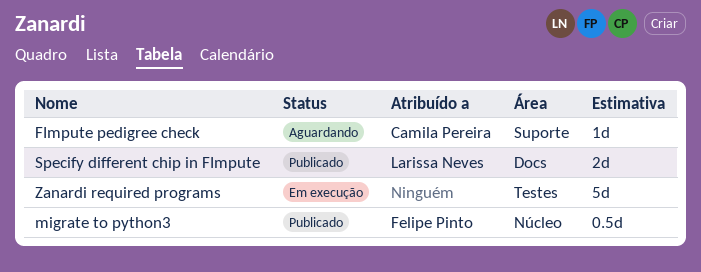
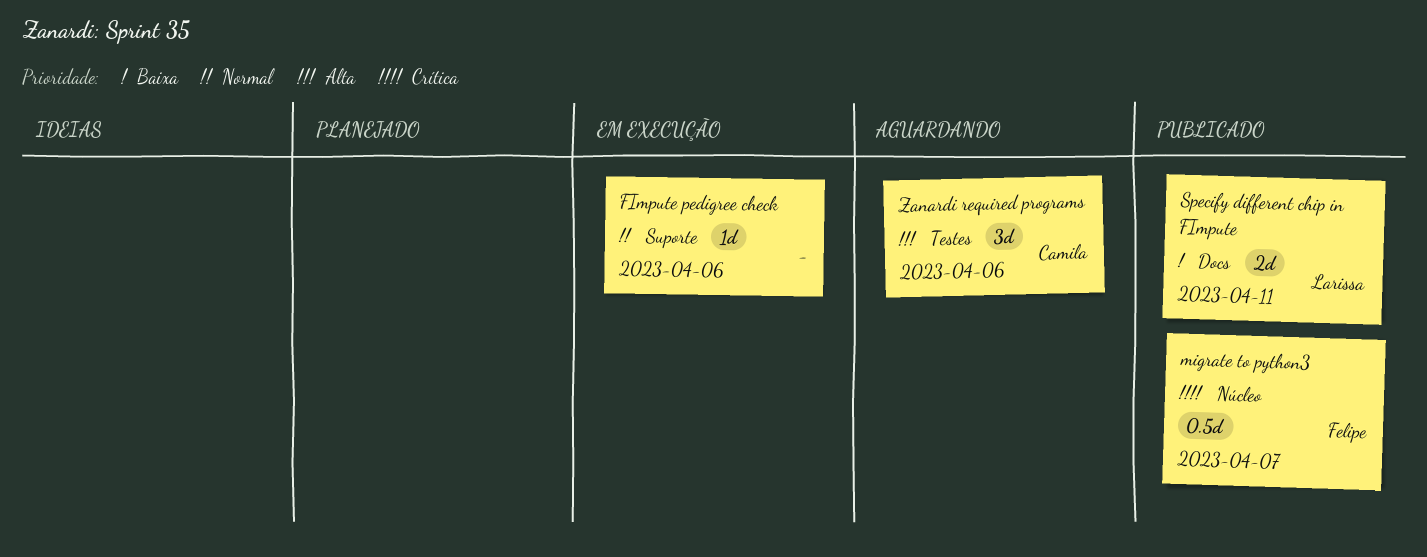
FImpute pedigree check, status: Aguardando -> Em execução
FImpute pedigree check, owner: Camila Pereira -> none
Zanardi required programs, status: Em execução -> Aguardando
Zanardi required programs, owner: none -> Camila Pereira
Zanardi required programs, estimate: 5d -> 3d

